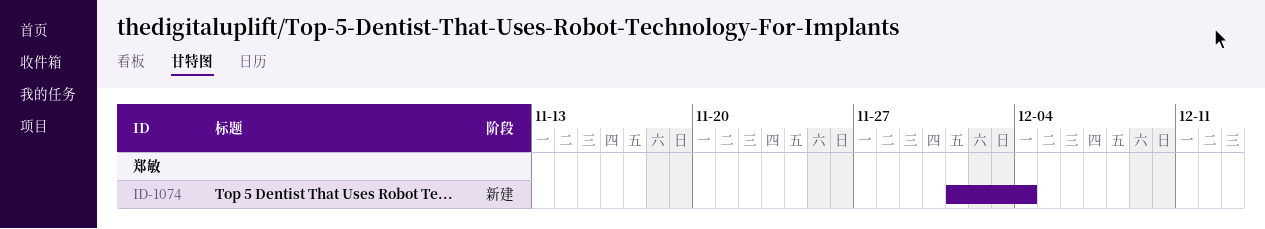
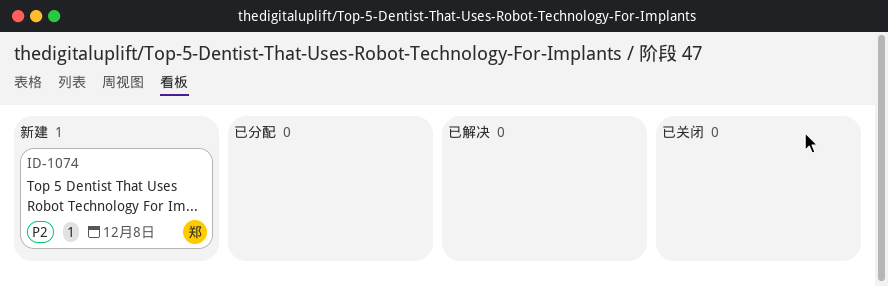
ID-1074, due: Dec 4 -> Dec 8

